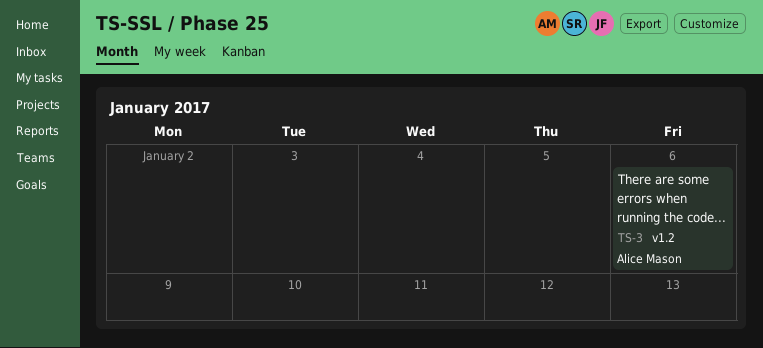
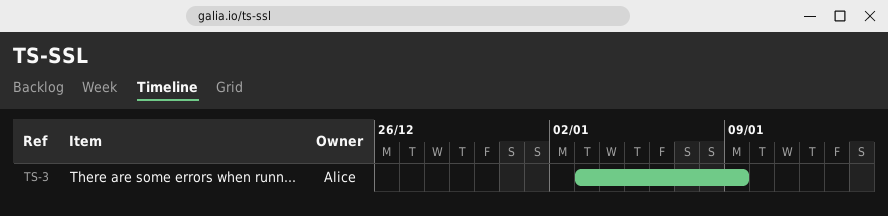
TS-3, due: Jan 6 -> Jan 9

